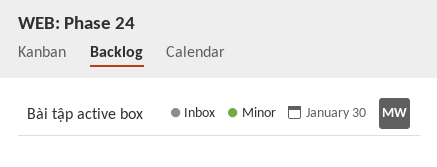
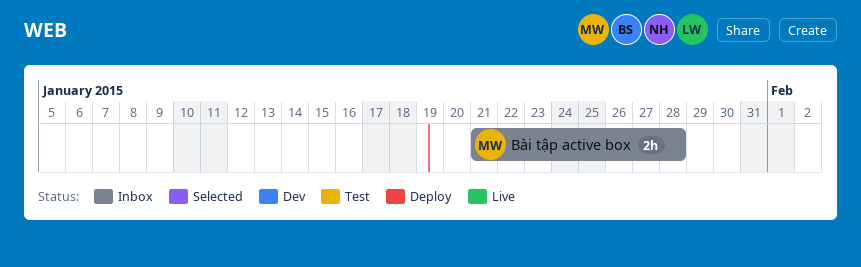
Bài tập active box, due: Jan 30 -> Jan 28

